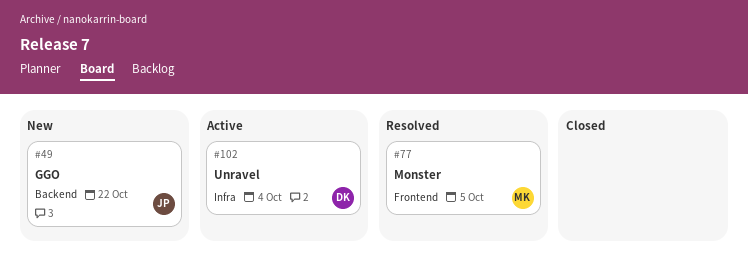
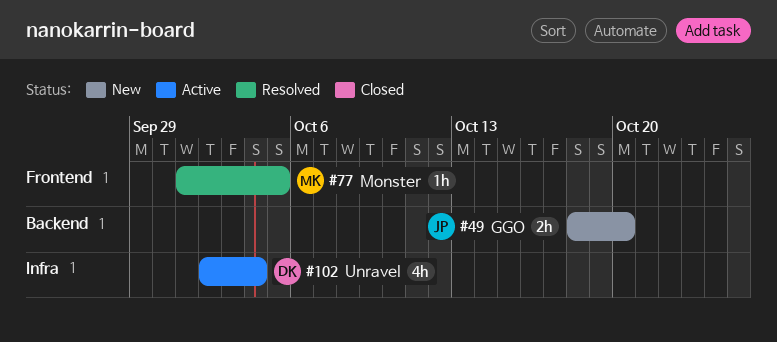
#49, due: Oct 22 -> Oct 20

